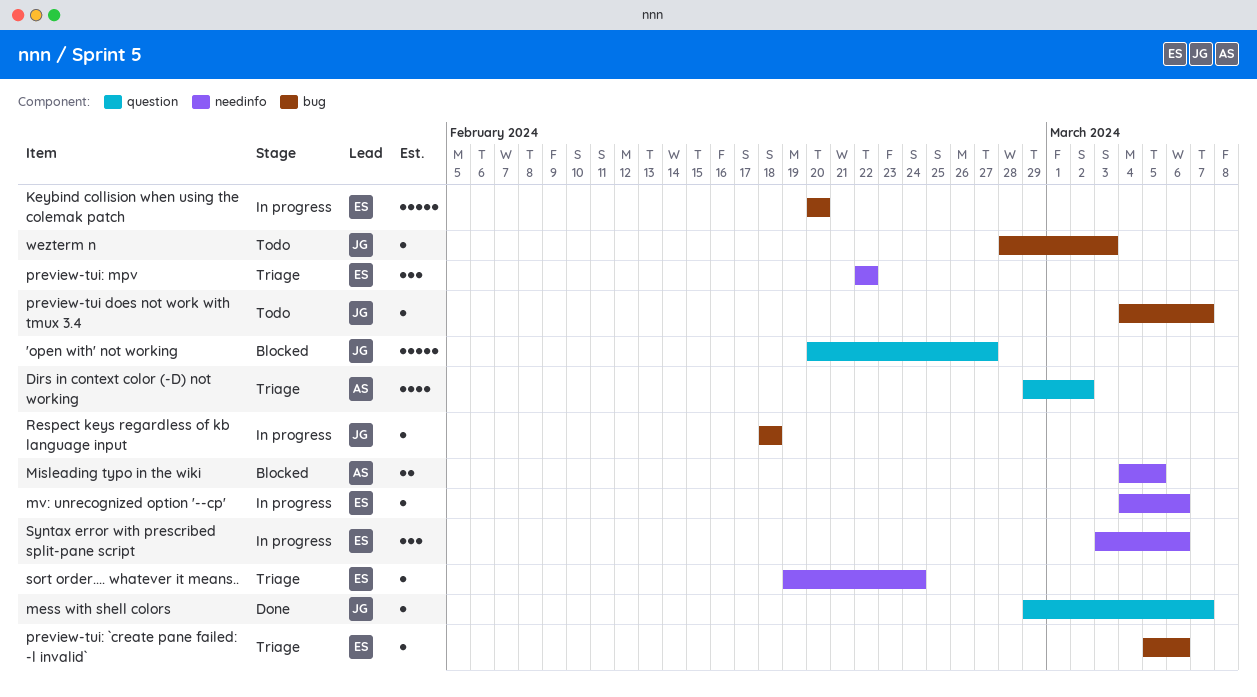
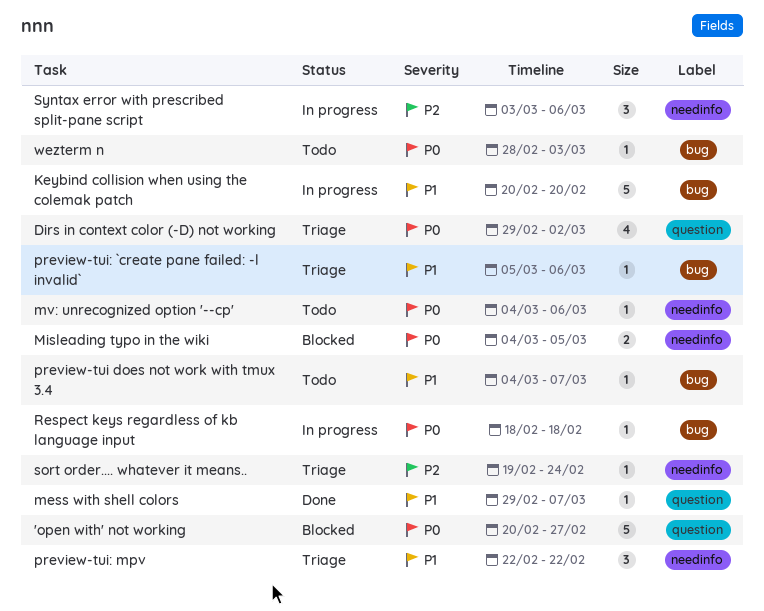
mv: unrecognized option '--cp', status: In progress -> Todo

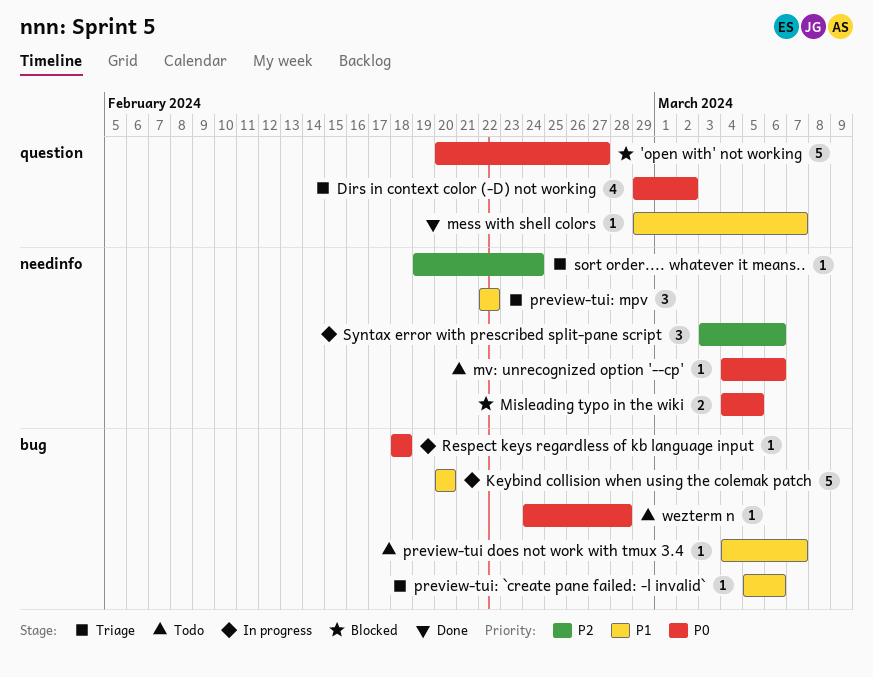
wezterm n, start: Feb 28 -> Feb 24
wezterm n, due: Mar 3 -> Feb 28

